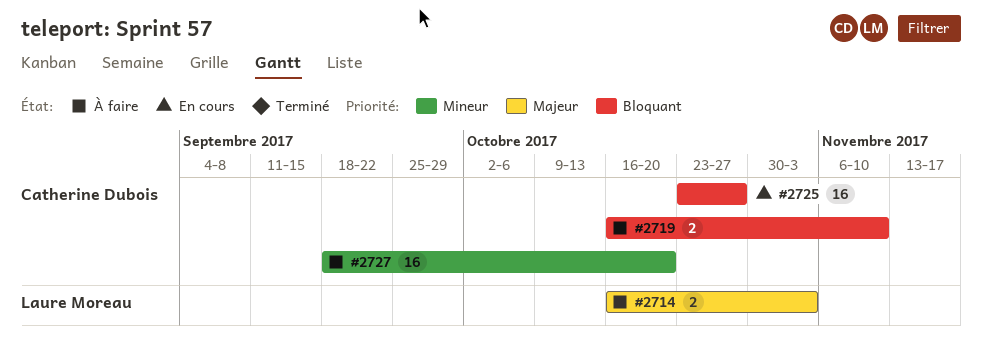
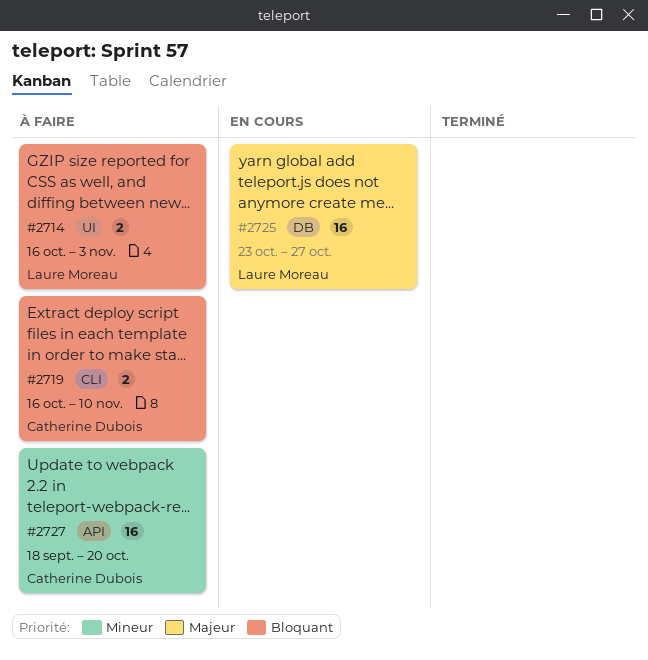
#2714, priority: Majeur -> Bloquant
#2725, owner: Catherine Dubois -> Laure Moreau
#2725, priority: Bloquant -> Majeur

